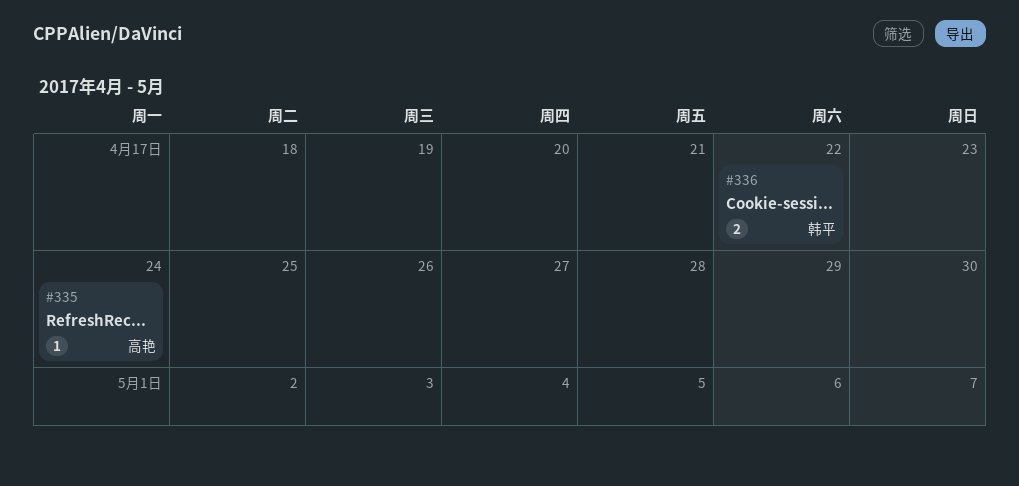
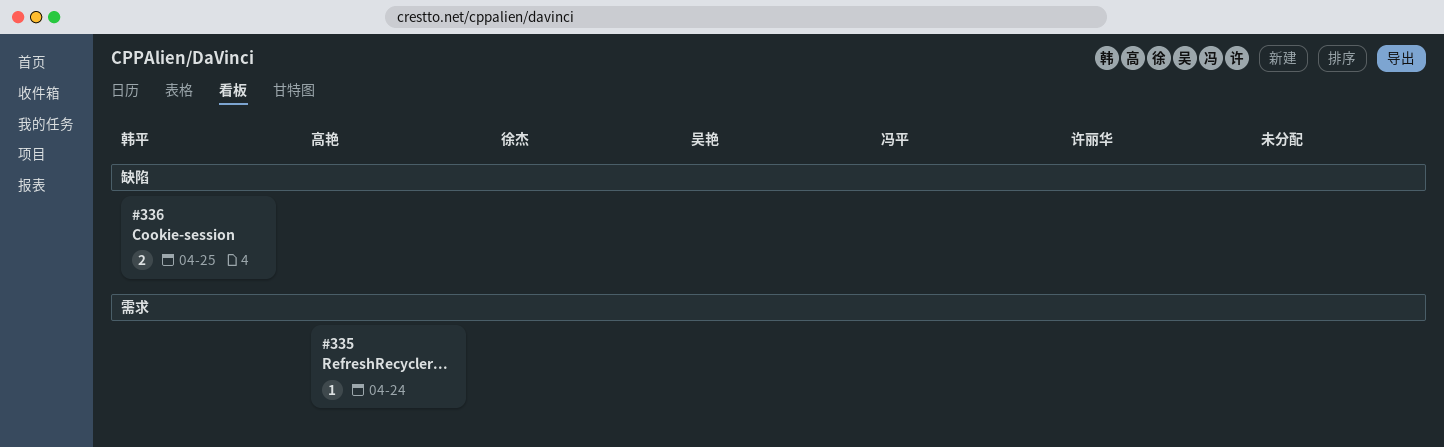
#336, due: Apr 22 -> Apr 25

